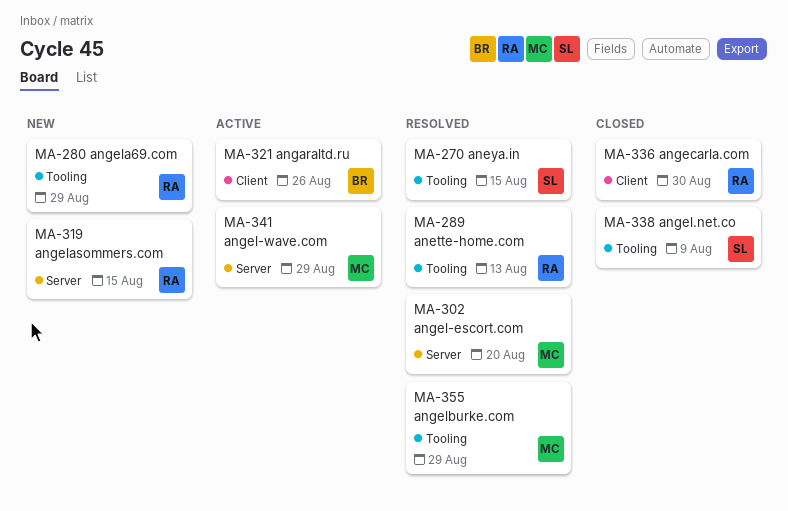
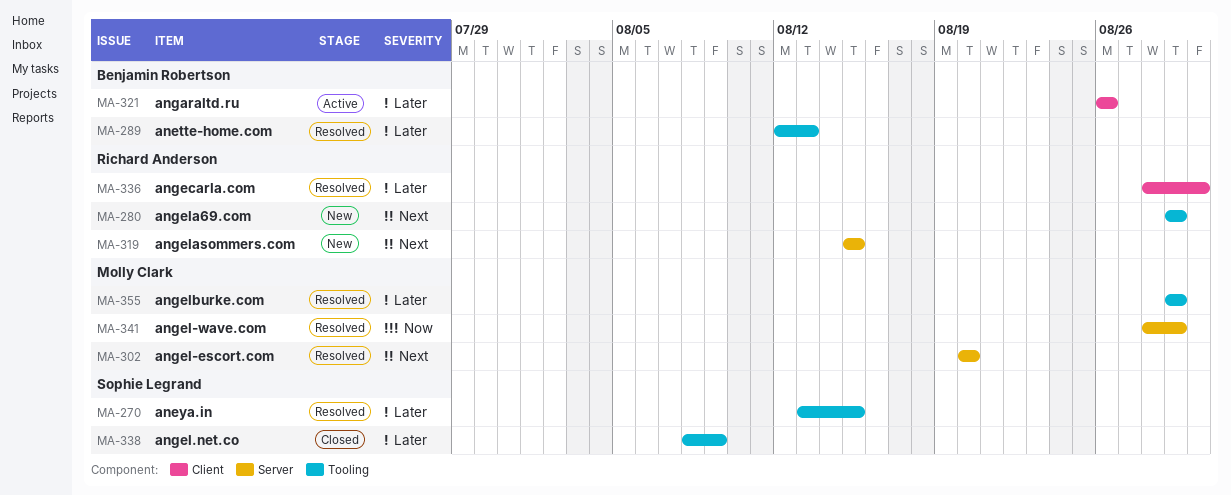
MA-289, owner: Richard Anderson -> Benjamin Robertson
MA-336, status: Closed -> Resolved
MA-341, status: Active -> Resolved

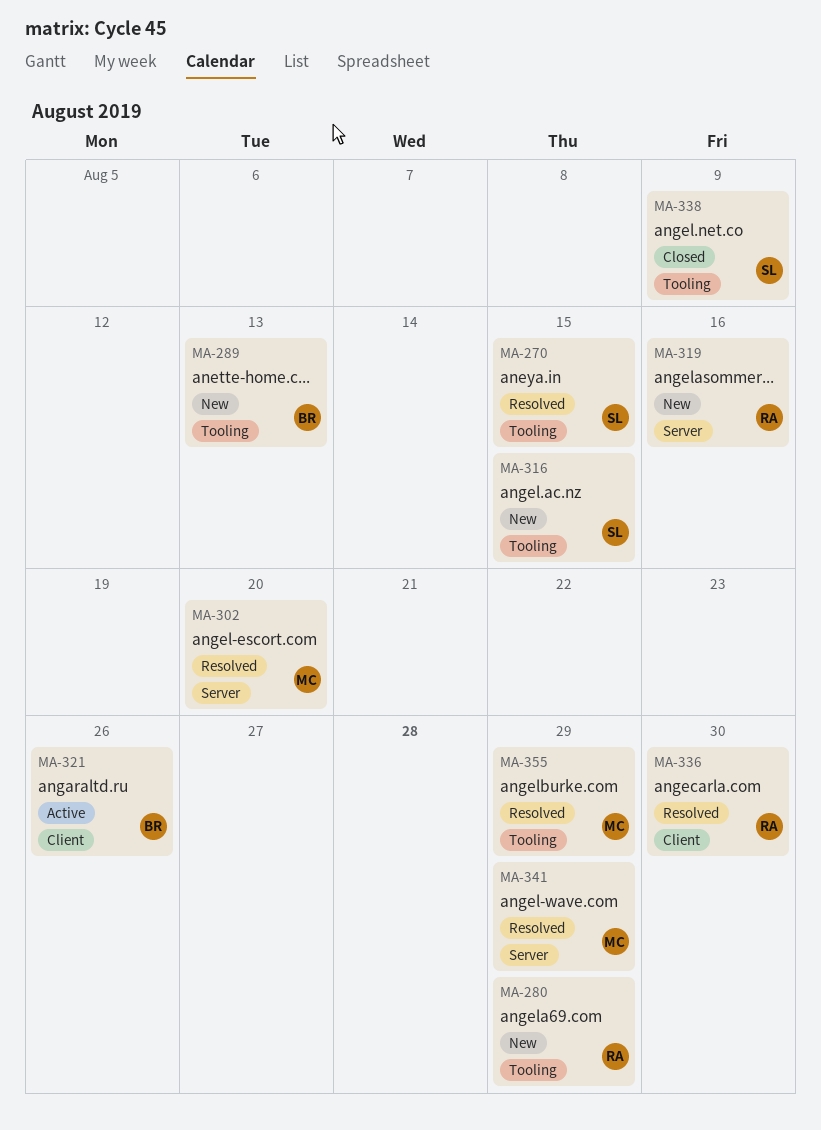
MA-289, status: Resolved -> New
MA-316: none -> present
MA-319, due: Aug 15 -> Aug 16

